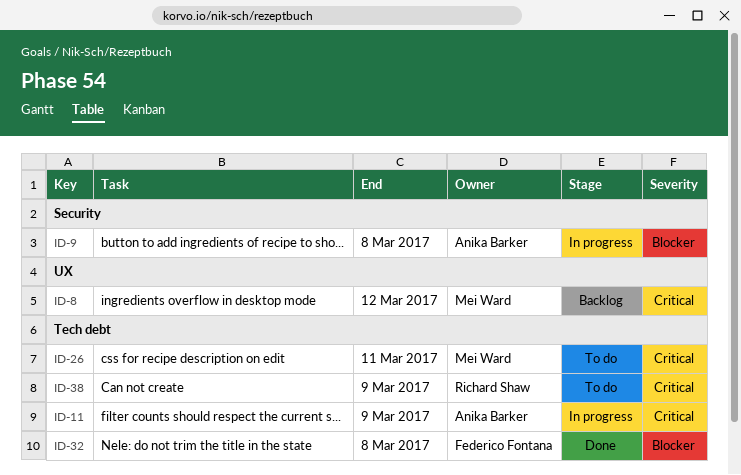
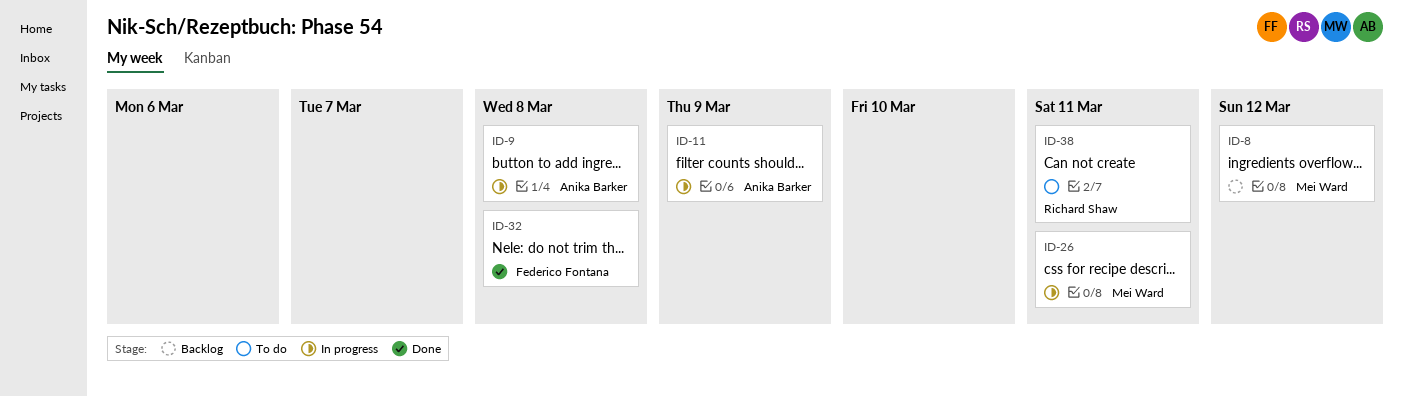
ID-26, status: To do -> In progress
ID-38, due: Mar 9 -> Mar 11

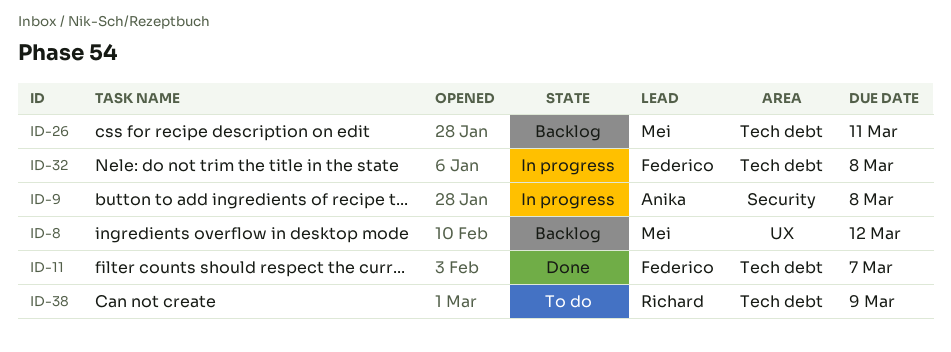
ID-11, status: In progress -> Done
ID-11, owner: Anika Barker -> Federico Fontana
ID-11, due: Mar 9 -> Mar 7
ID-26, status: In progress -> Backlog
ID-32, status: Done -> In progress
ID-38, due: Mar 11 -> Mar 9

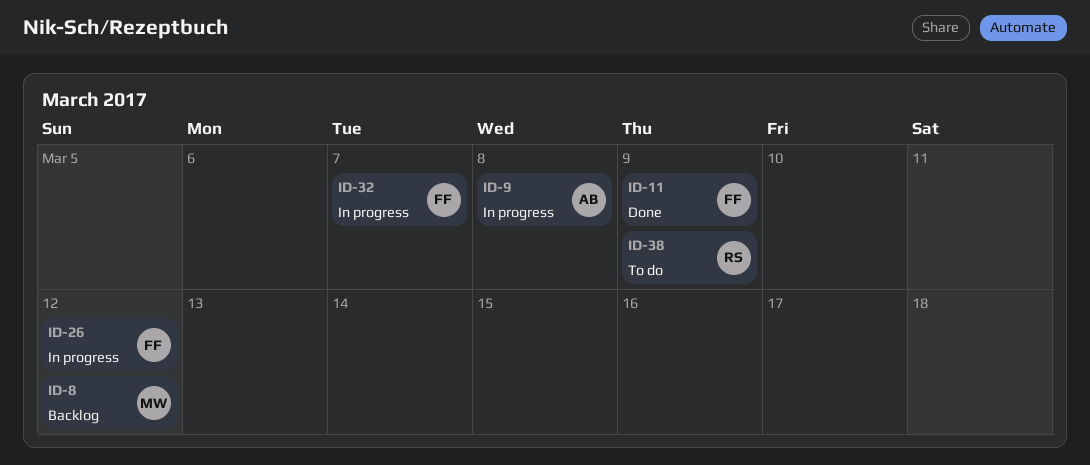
ID-11, due: Mar 7 -> Mar 9
ID-26, status: Backlog -> In progress
ID-26, owner: Mei -> Federico
ID-26, due: Mar 11 -> Mar 12
ID-32, due: Mar 8 -> Mar 7

